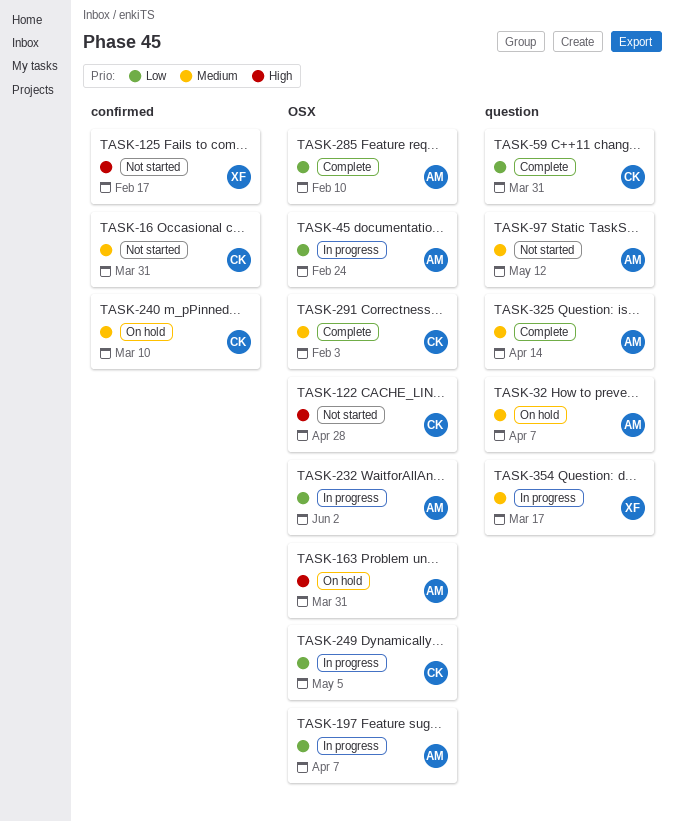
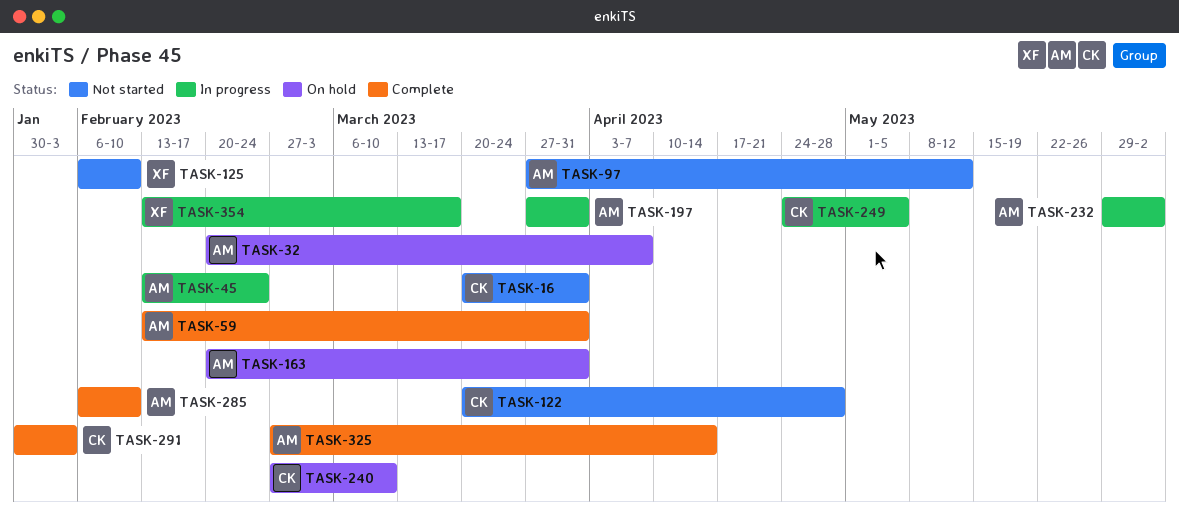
TASK-59, owner: CK -> AM
TASK-125, due: Feb 17 -> Feb 10
TASK-197, due: Apr 7 -> Mar 31

